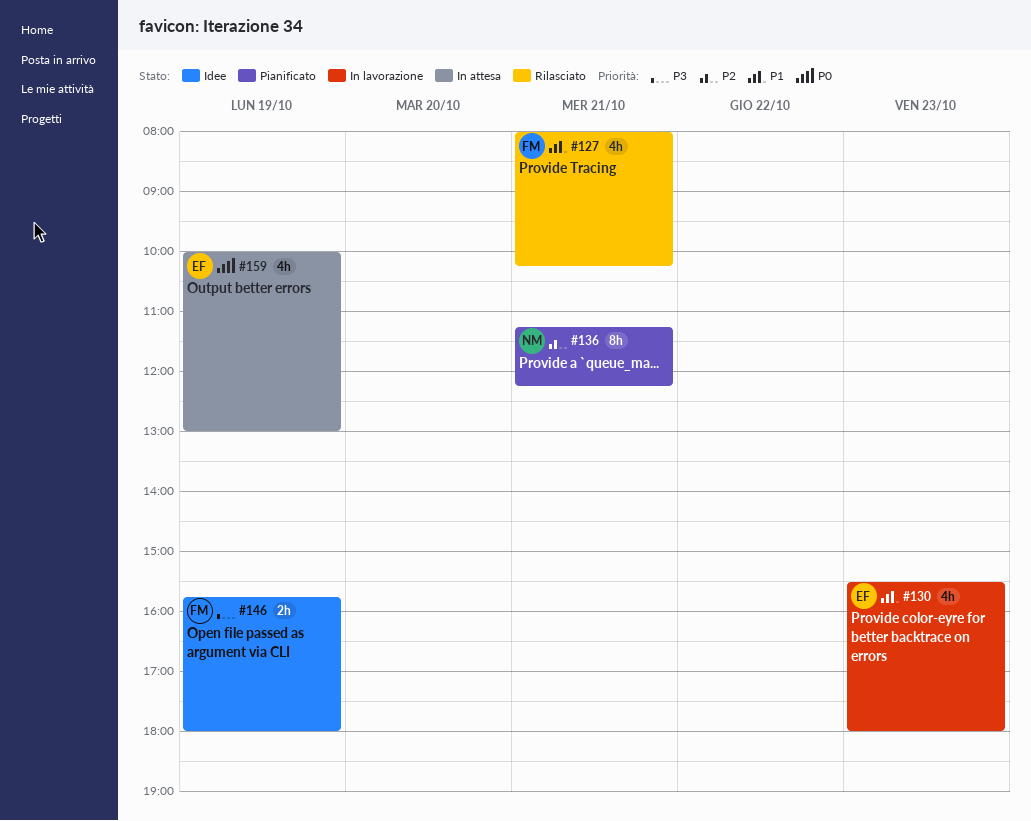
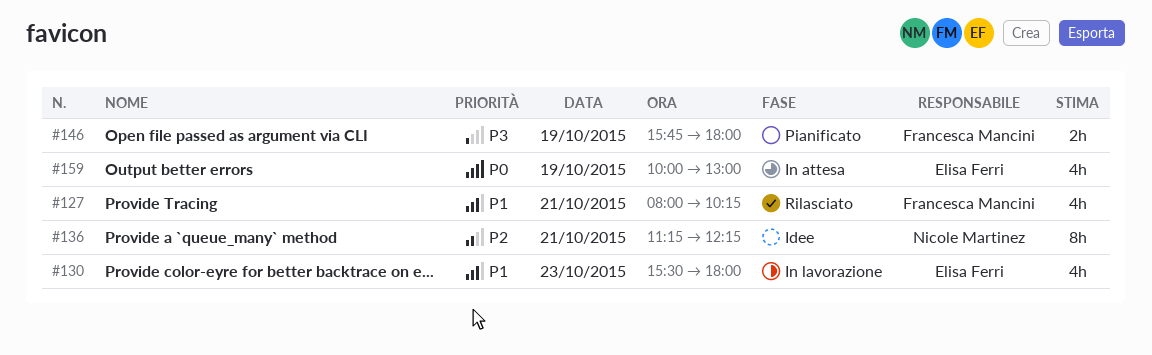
#136, status: Pianificato -> Idee
#146, status: Idee -> Pianificato

